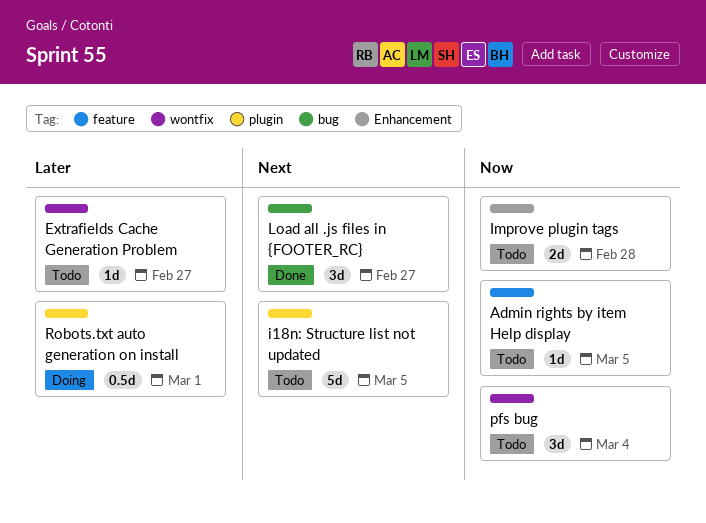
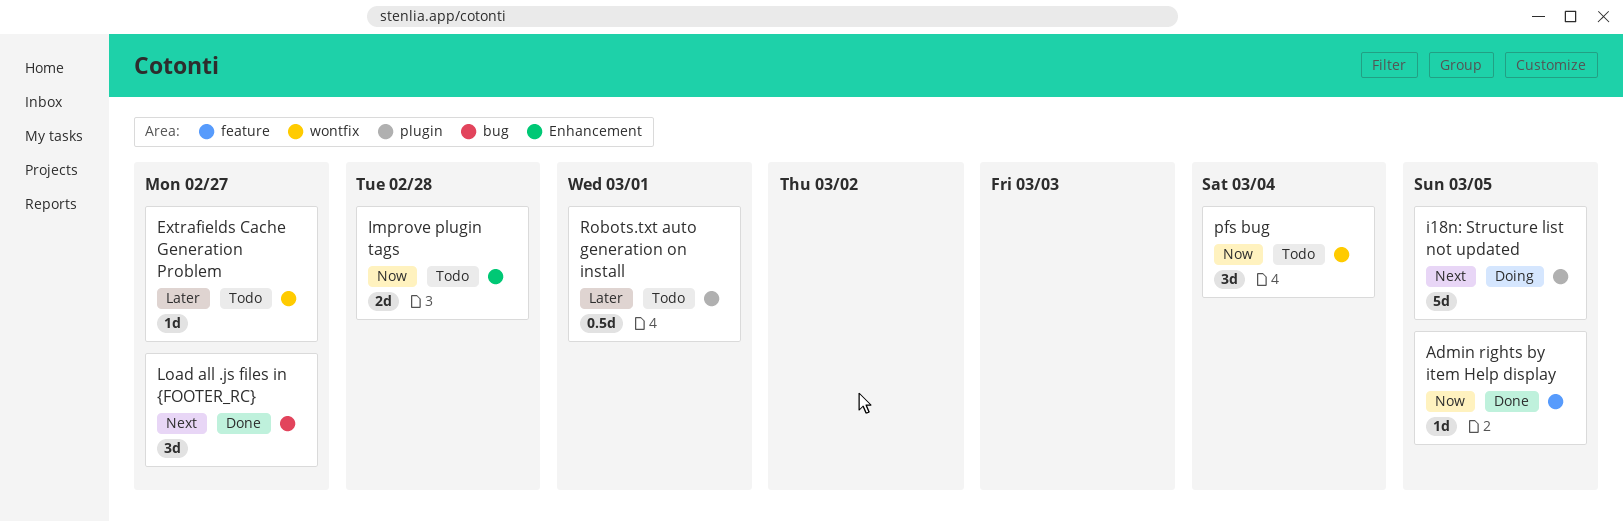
Admin rights by item Help display, status: Todo -> Done
i18n: Structure list not updated, status: Todo -> Doing
Robots.txt auto generation on install, status: Doing -> Todo

